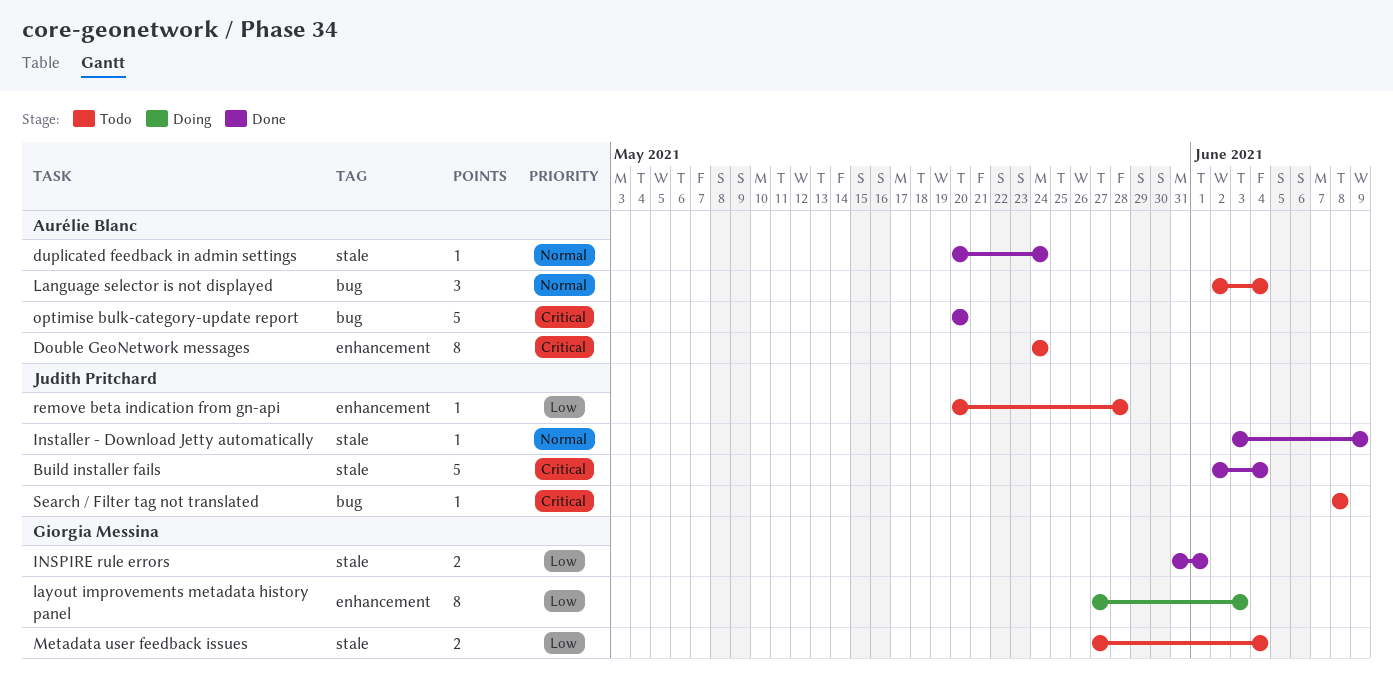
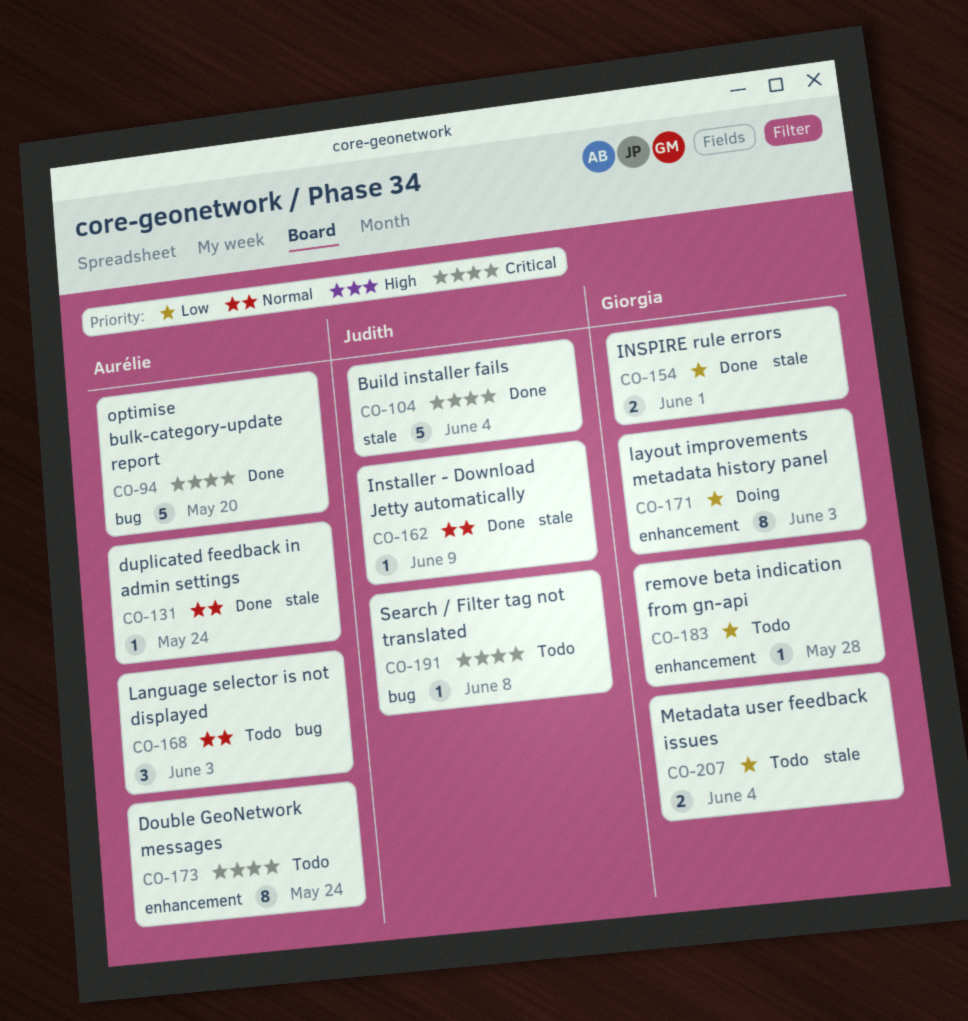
Language selector is not displayed, due: Jun 4 -> Jun 3
remove beta indication from gn-api, owner: Judith Pritchard -> Giorgia Messina

